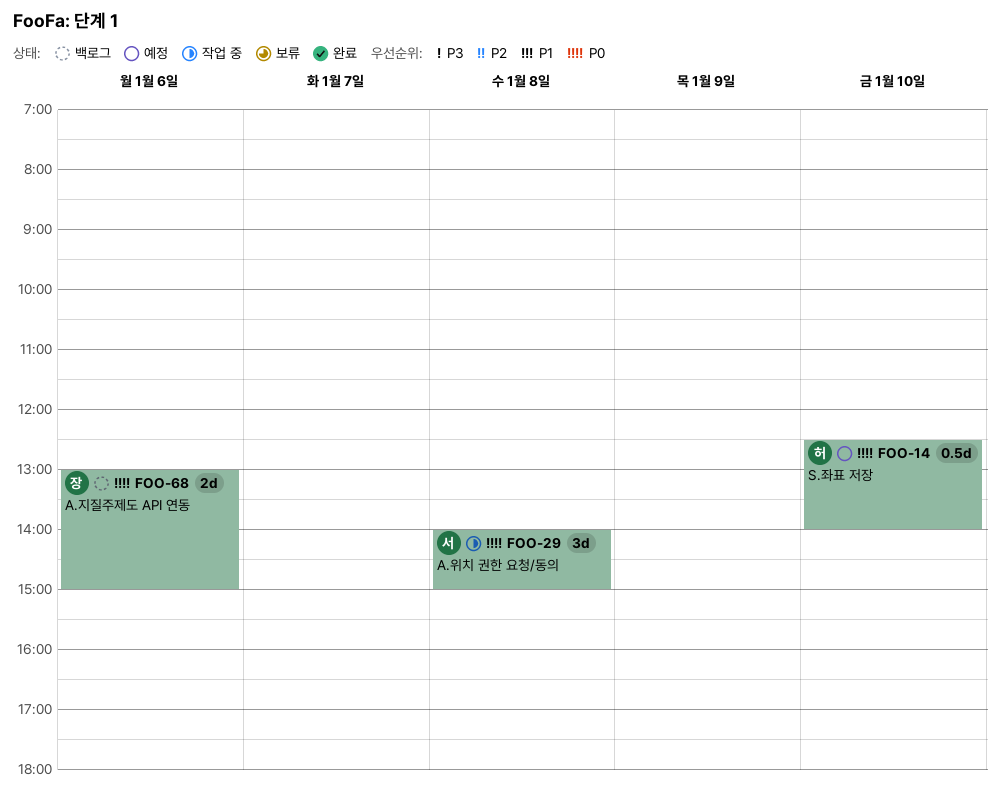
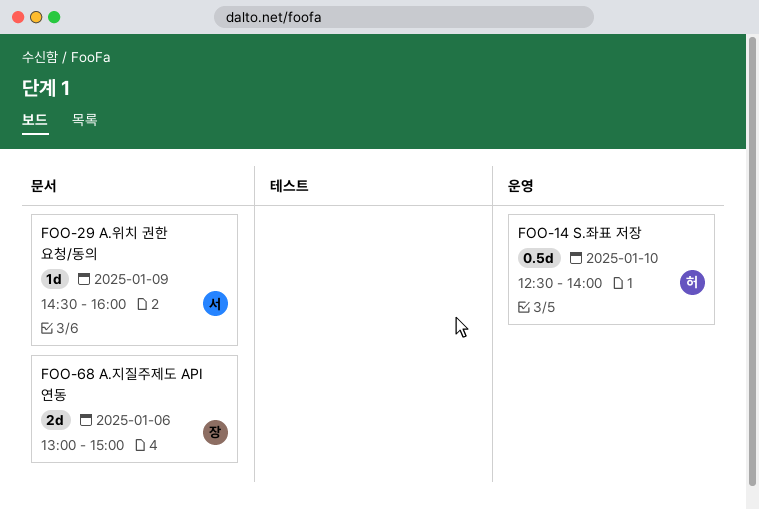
FOO-29, estimate: 3d -> 1d
FOO-29, day: Jan 8 -> Jan 9
FOO-29, begins: 14:00 -> 14:30
FOO-29, ends: 15:00 -> 16:00

